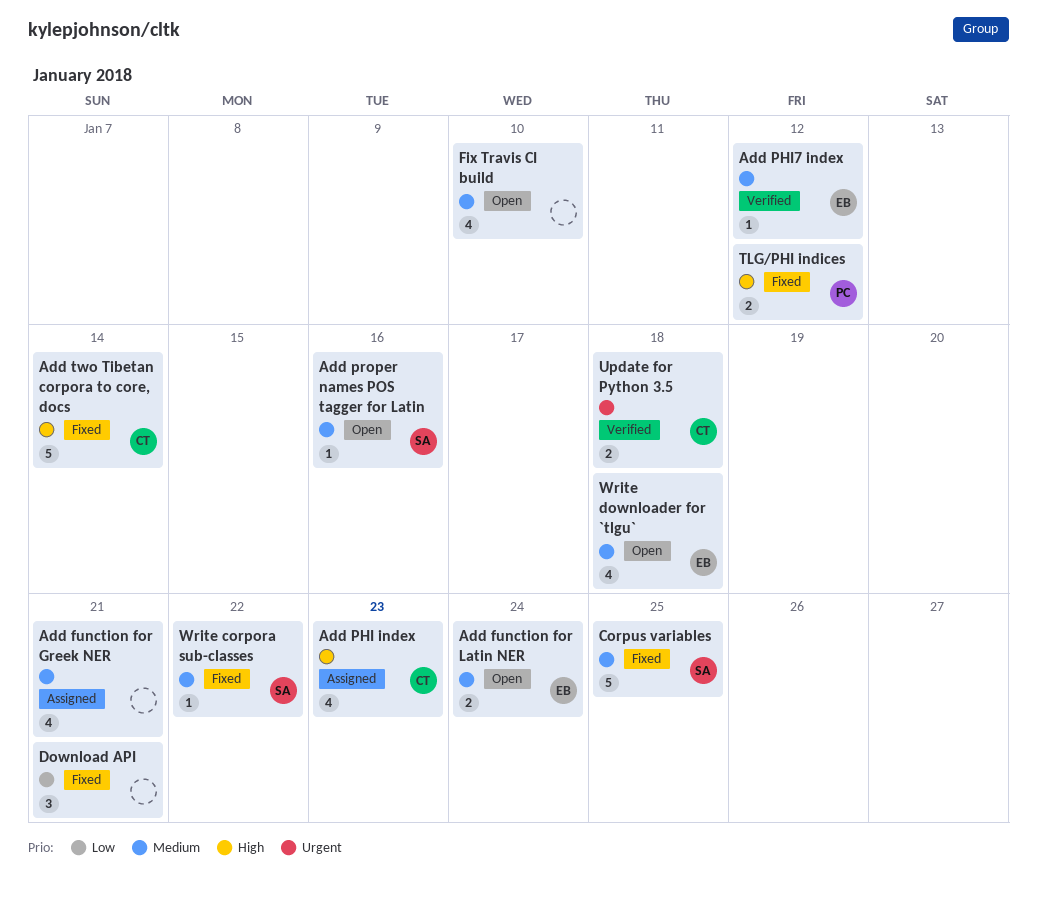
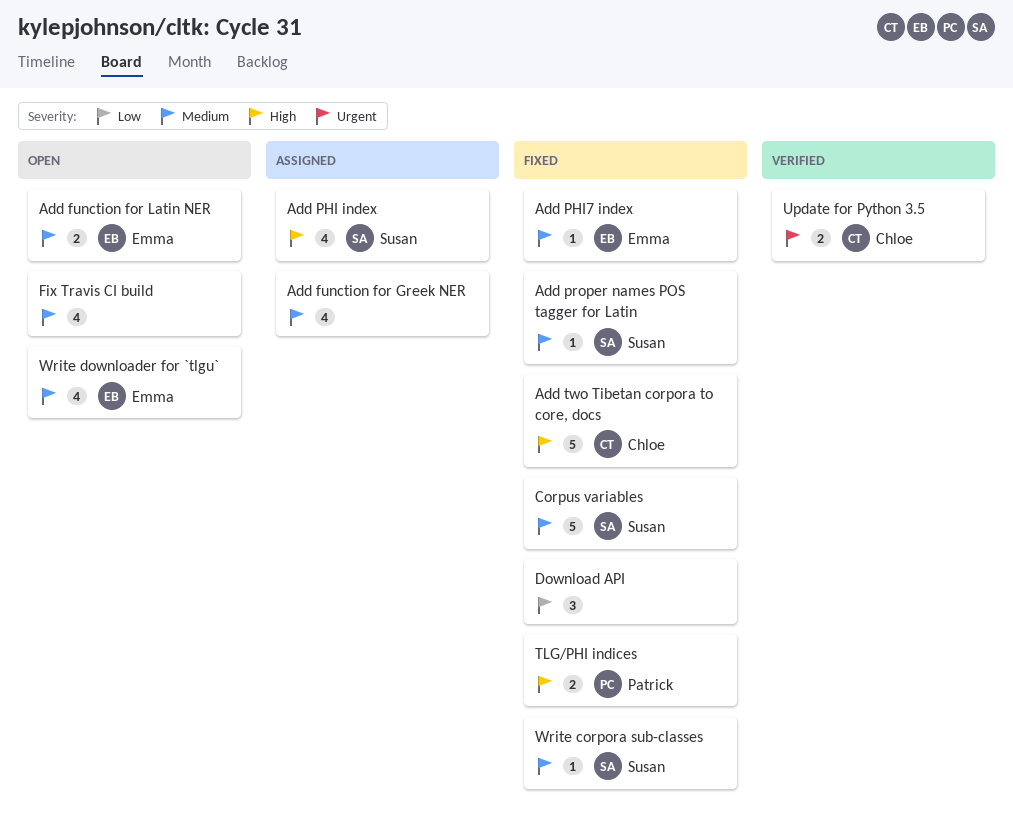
Add PHI index, owner: Chloe -> Susan
Add PHI7 index, status: Verified -> Fixed
Add proper names POS tagger for Latin, status: Open -> Fixed

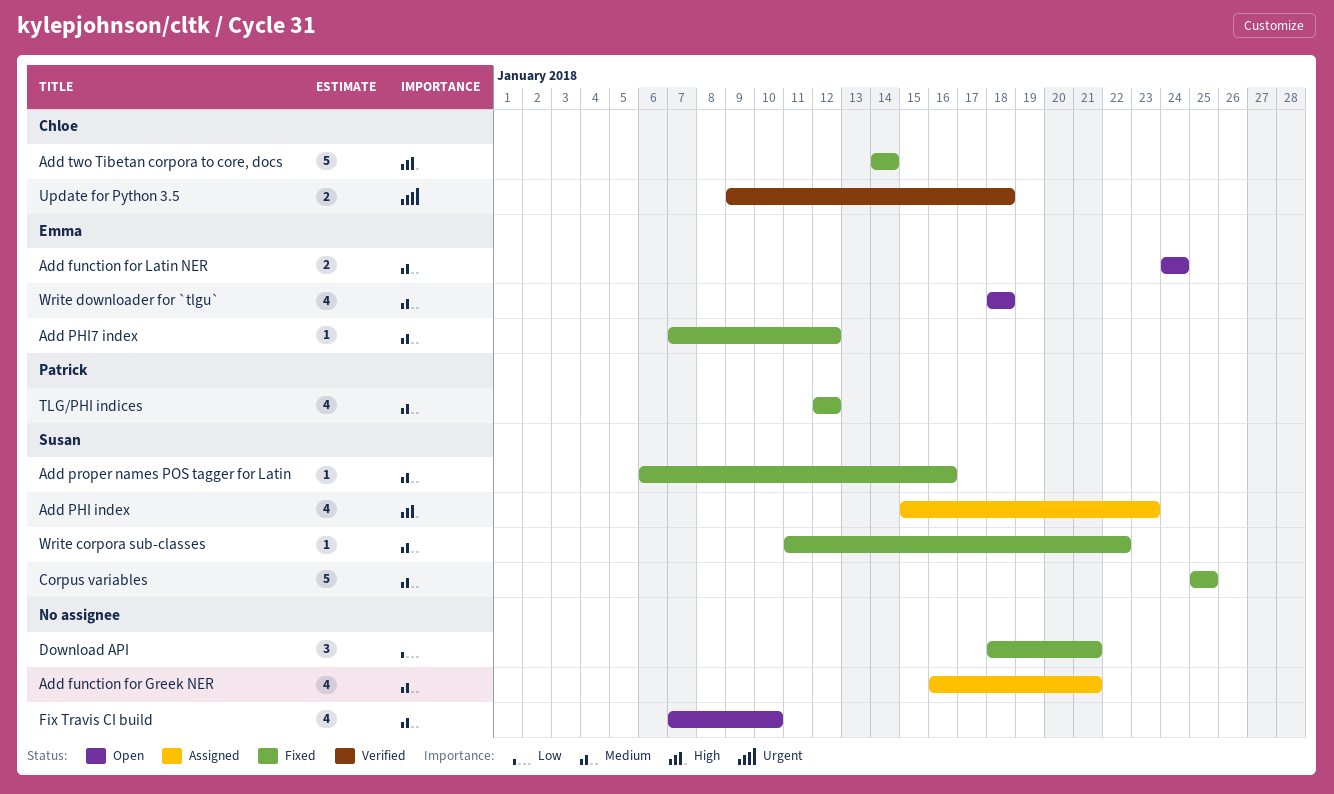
TLG/PHI indices, priority: High -> Medium
TLG/PHI indices, estimate: 2 -> 4

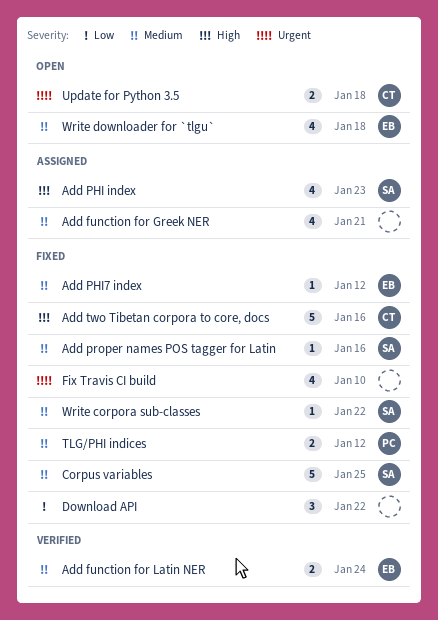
Add function for Latin NER, status: Open -> Verified
Add two Tibetan corpora to core, docs, due: Jan 14 -> Jan 16
Download API, due: Jan 21 -> Jan 22
Fix Travis CI build, status: Open -> Fixed
Fix Travis CI build, priority: Medium -> Urgent
TLG/PHI indices, estimate: 4 -> 2
Update for Python 3.5, status: Verified -> Open

